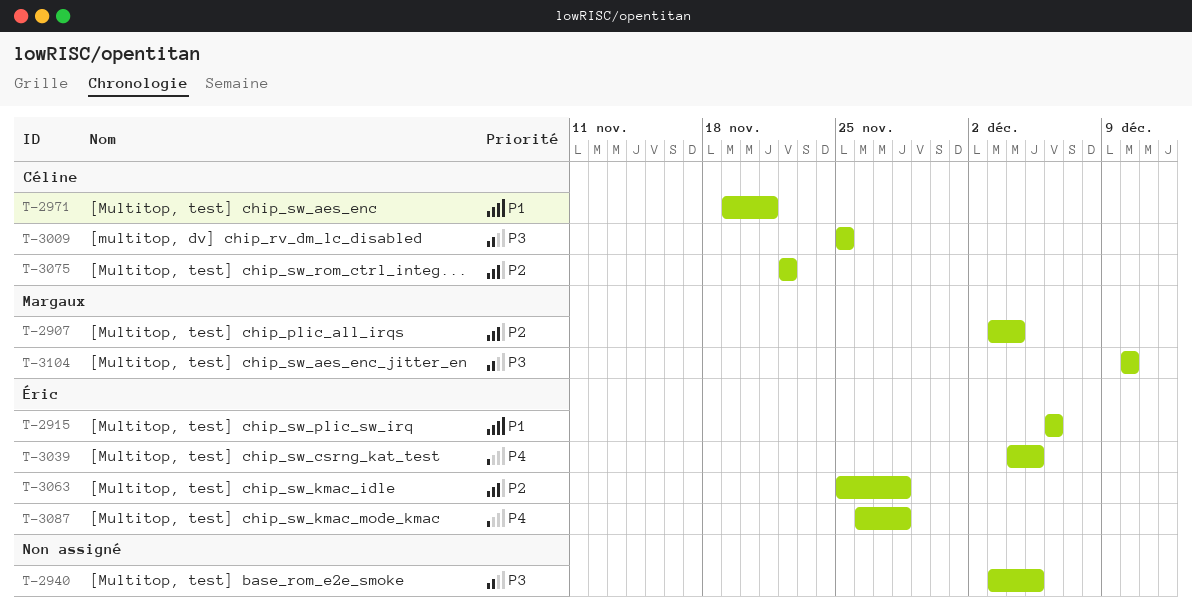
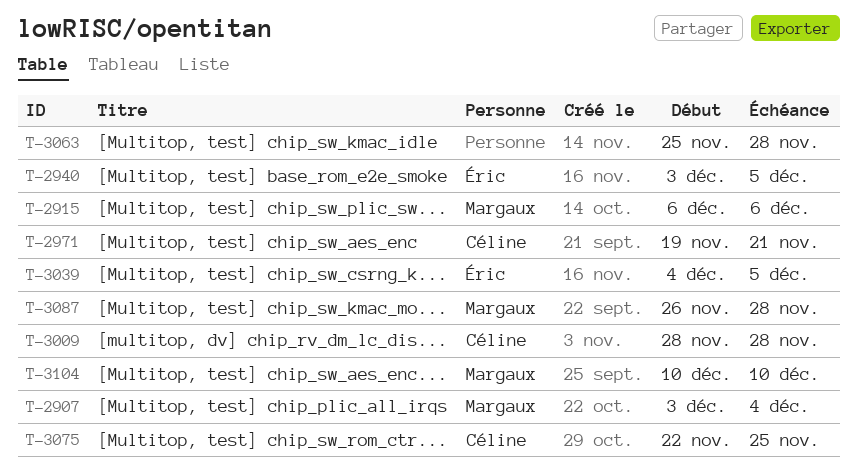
T-2915, owner: Éric -> Margaux
T-2940, owner: none -> Éric
T-3009, start: Nov 25 -> Nov 28
T-3009, due: Nov 25 -> Nov 28
T-3063, owner: Éric -> none
T-3075, due: Nov 22 -> Nov 25
T-3087, owner: Éric -> Margaux

